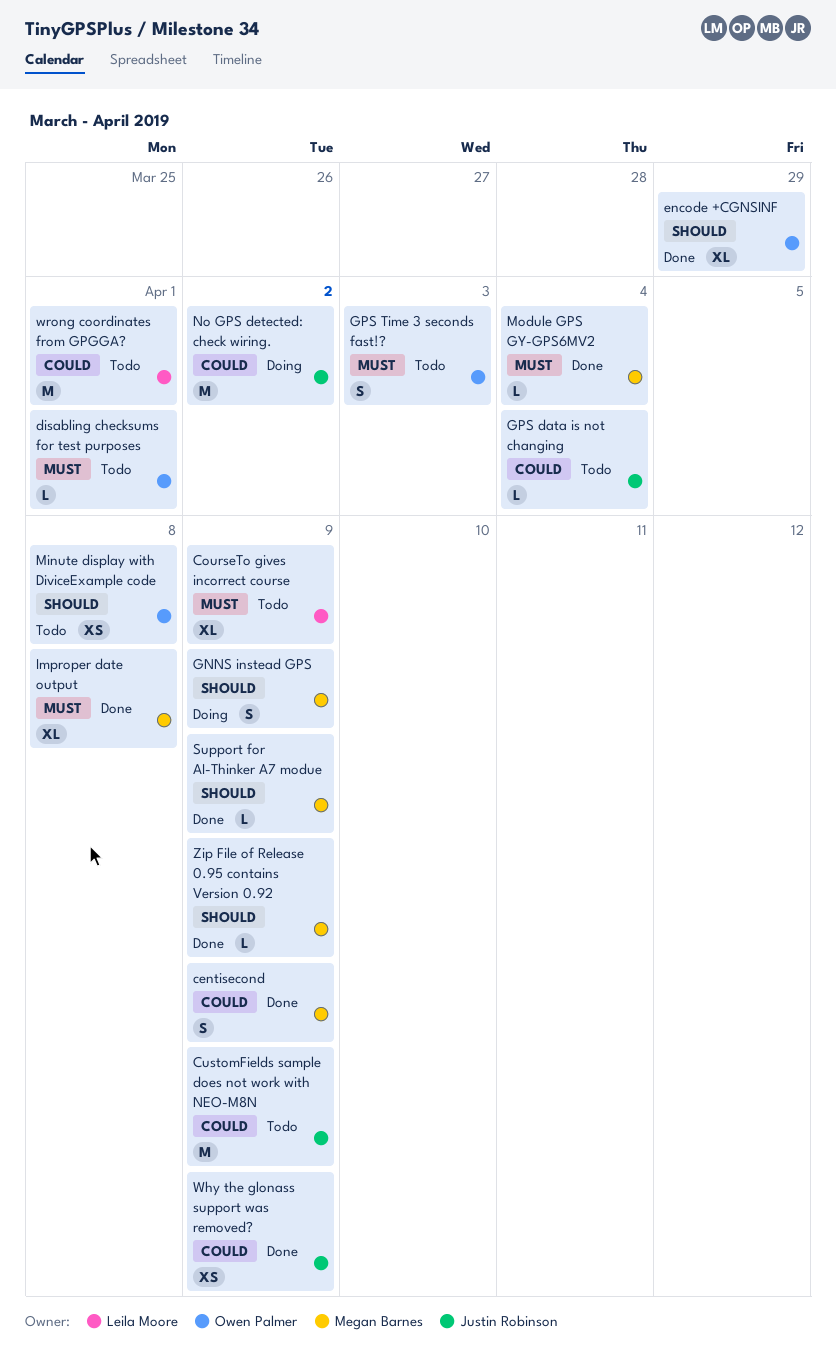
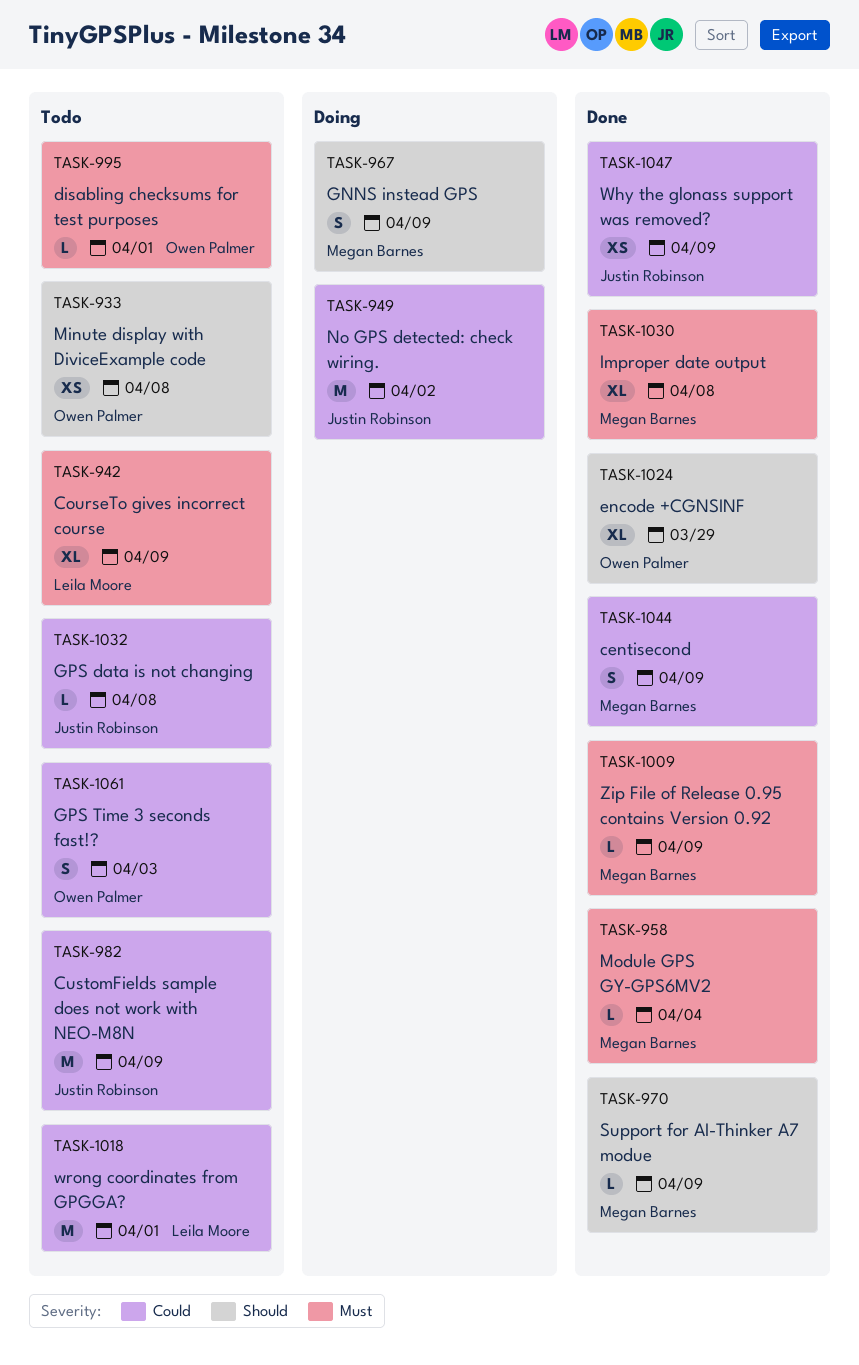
GPS data is not changing, due: Apr 4 -> Apr 8
GPS Time 3 seconds fast!?, priority: Must -> Could
Zip File of Release 0.95 contains Version 0.92, priority: Should -> Must

